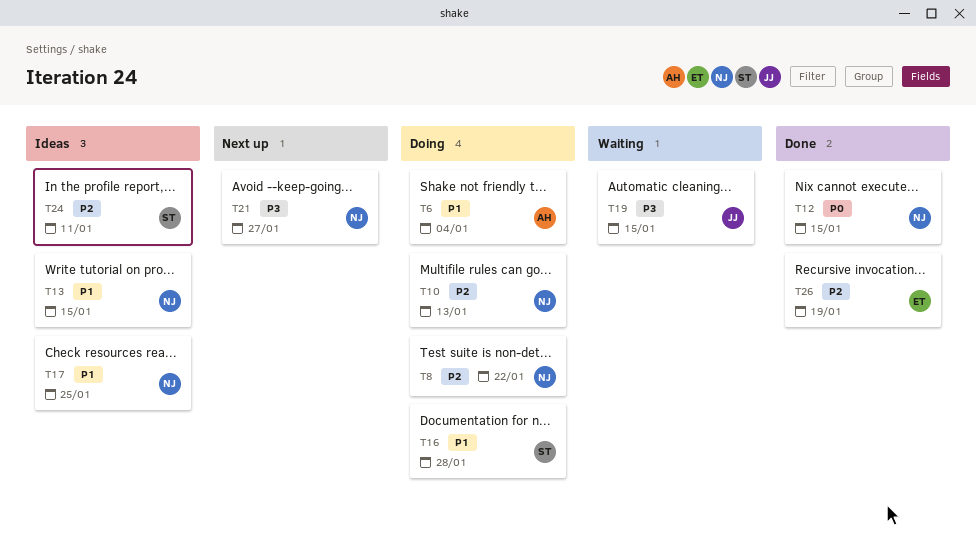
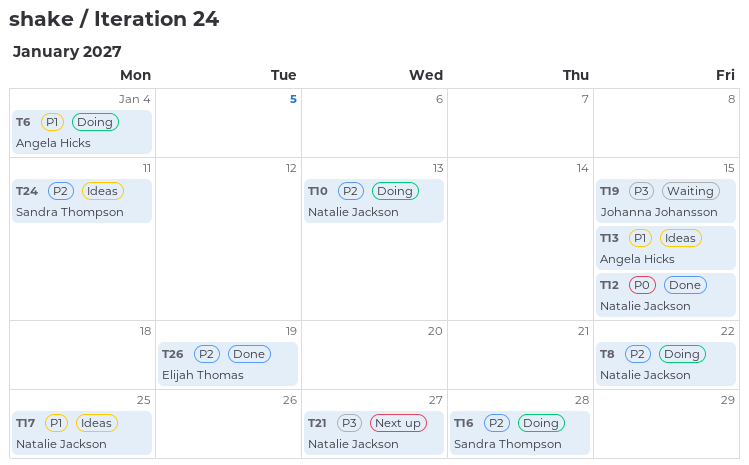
T13, owner: Natalie Jackson -> Angela Hicks
T16, priority: P1 -> P2

